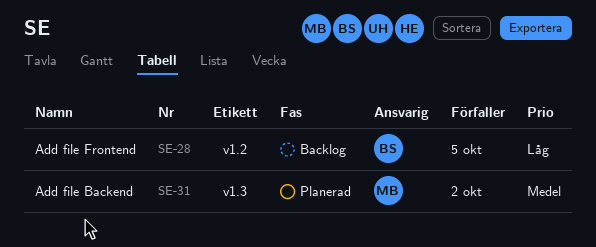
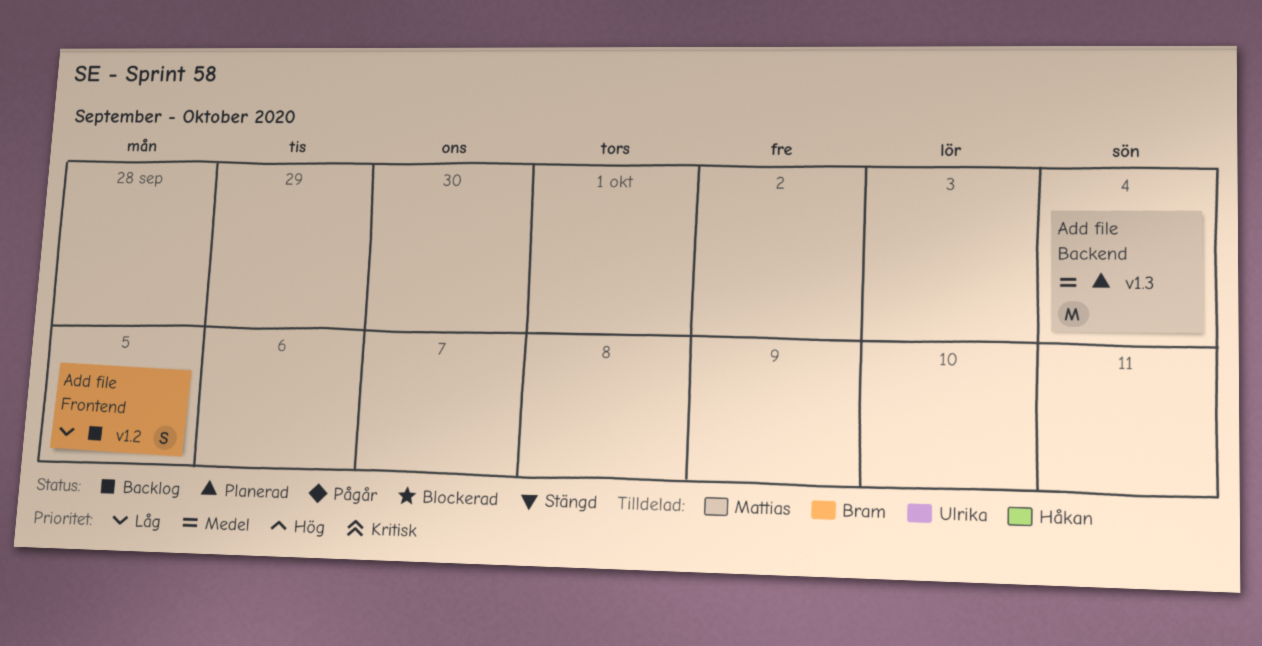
Add file Backend, due: Oct 2 -> Oct 4

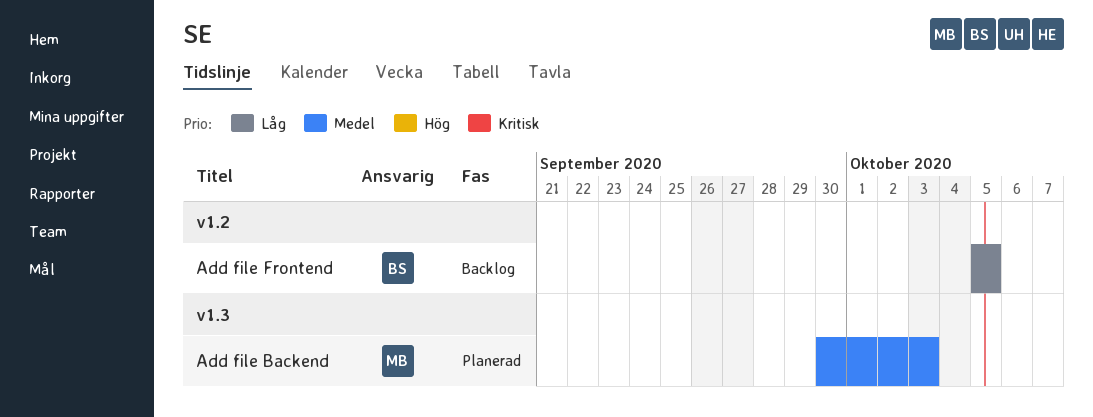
Add file Backend, due: Oct 4 -> Oct 3

